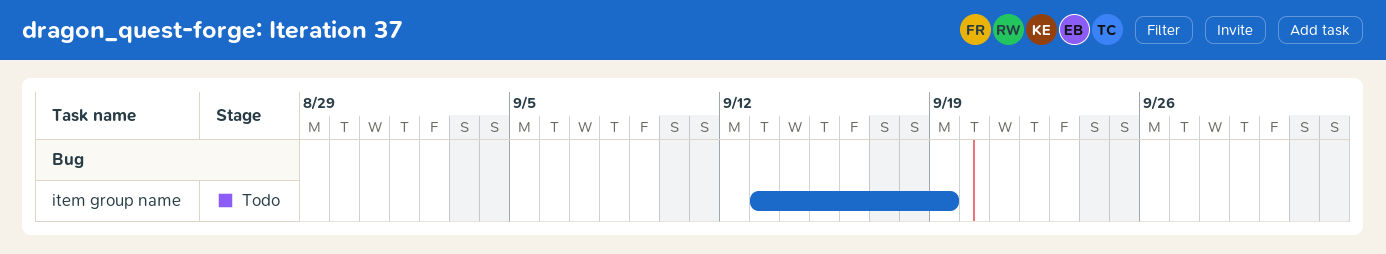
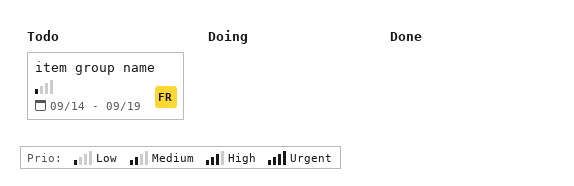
item group name, start: Sep 13 -> Sep 14

